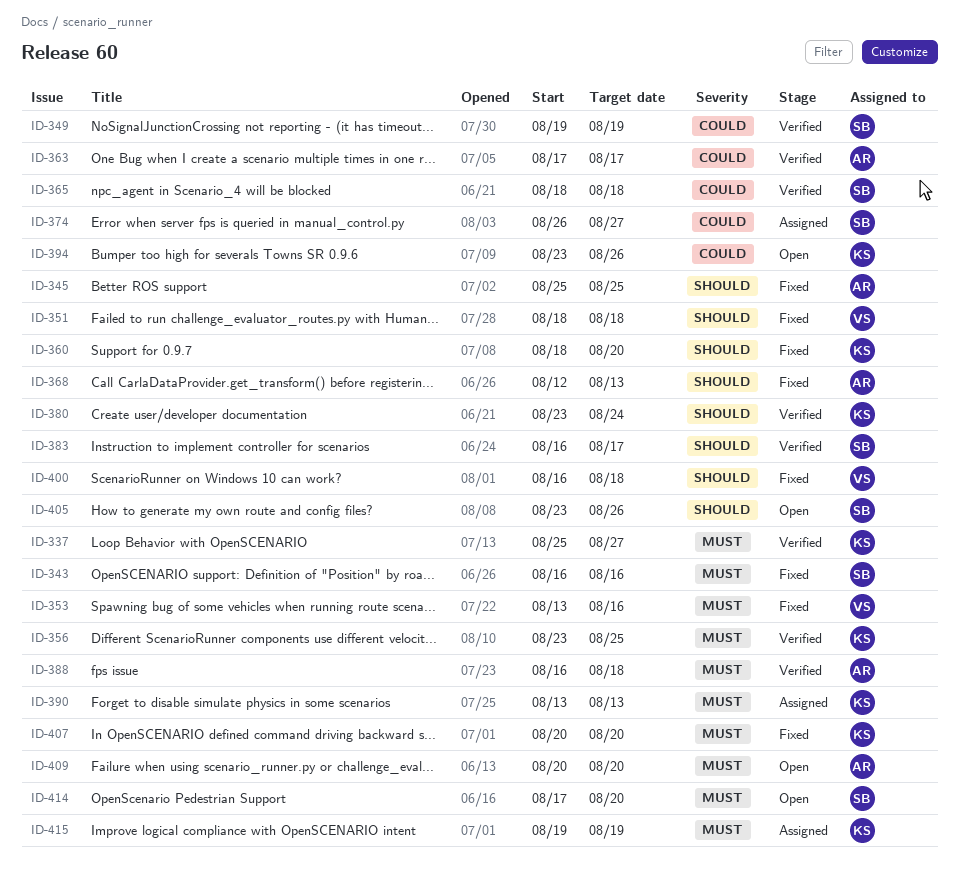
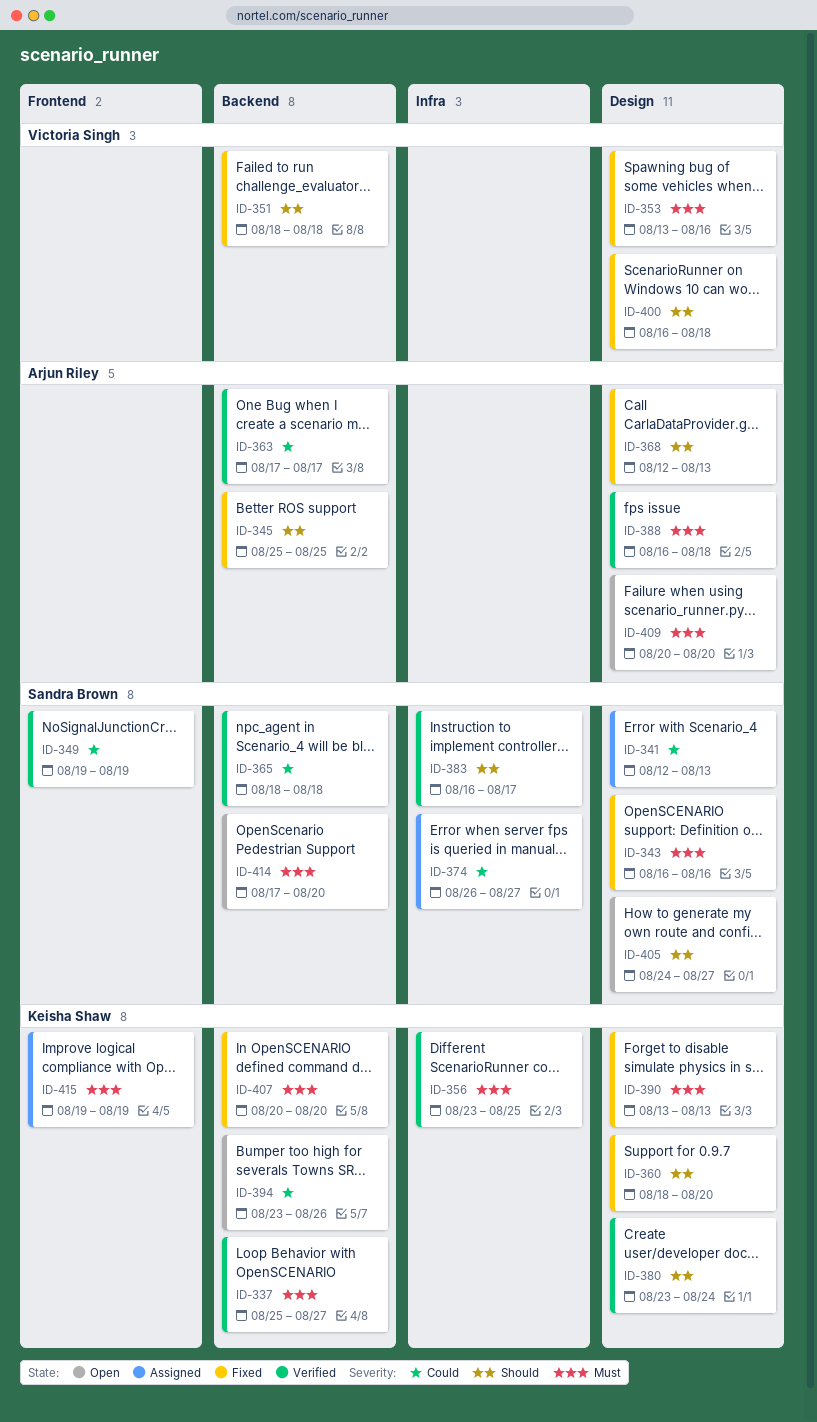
ID-341: none -> present
ID-390, status: Assigned -> Fixed
ID-405, start: Aug 23 -> Aug 24
ID-405, due: Aug 26 -> Aug 27

